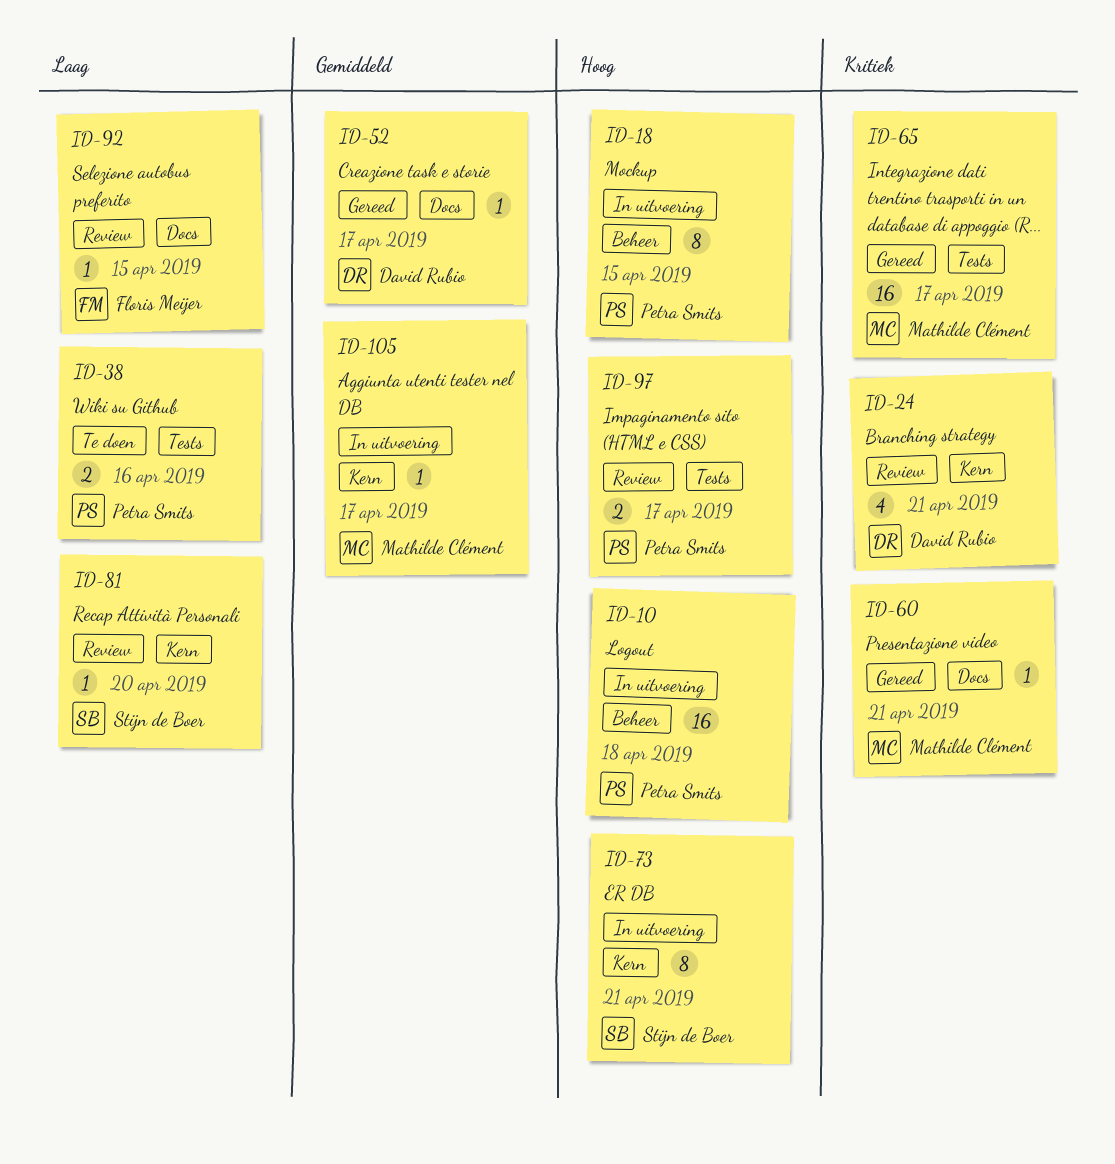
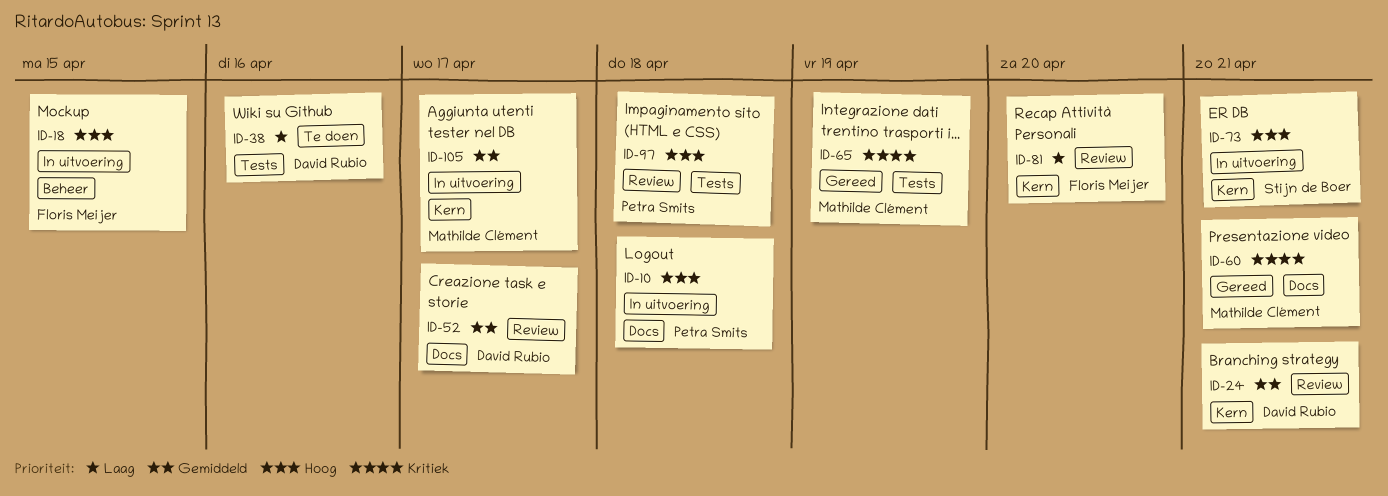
ID-10, label: Beheer -> Docs
ID-18, owner: Petra Smits -> Floris Meijer
ID-24, priority: Kritiek -> Gemiddeld
ID-38, owner: Petra Smits -> David Rubio
ID-52, status: Gereed -> Review
ID-65, due: Apr 17 -> Apr 19
ID-81, owner: Stijn de Boer -> Floris Meijer
ID-92: present -> none
ID-97, due: Apr 17 -> Apr 18

